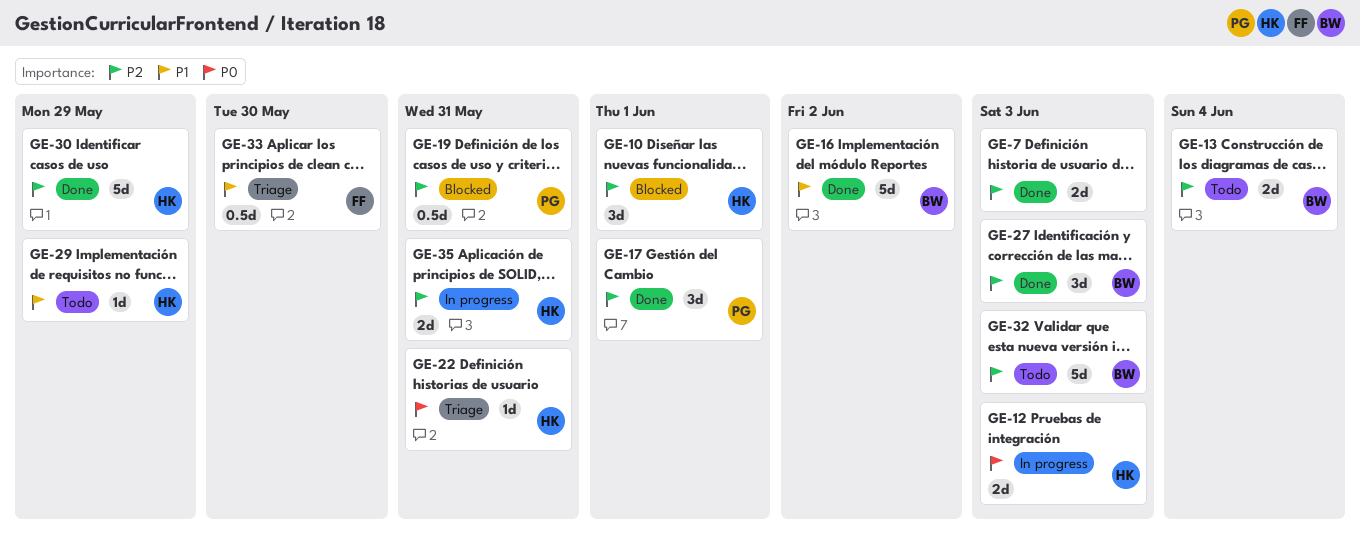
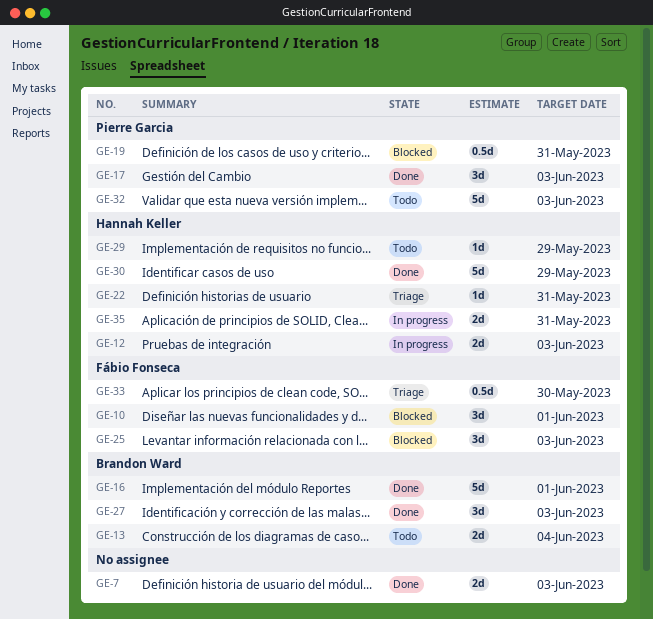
GE-10, owner: Hannah Keller -> Fábio Fonseca
GE-16, due: Jun 2 -> Jun 1
GE-17, due: Jun 1 -> Jun 3
GE-25: none -> present
GE-32, owner: Brandon Ward -> Pierre Garcia

